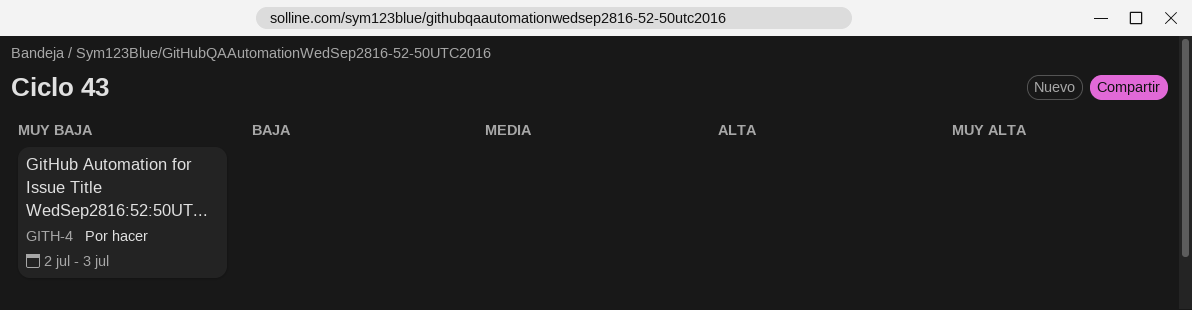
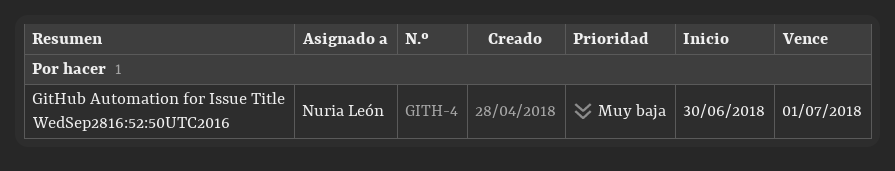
GITH-4, start: Jul 2 -> Jun 30
GITH-4, due: Jul 3 -> Jul 1

